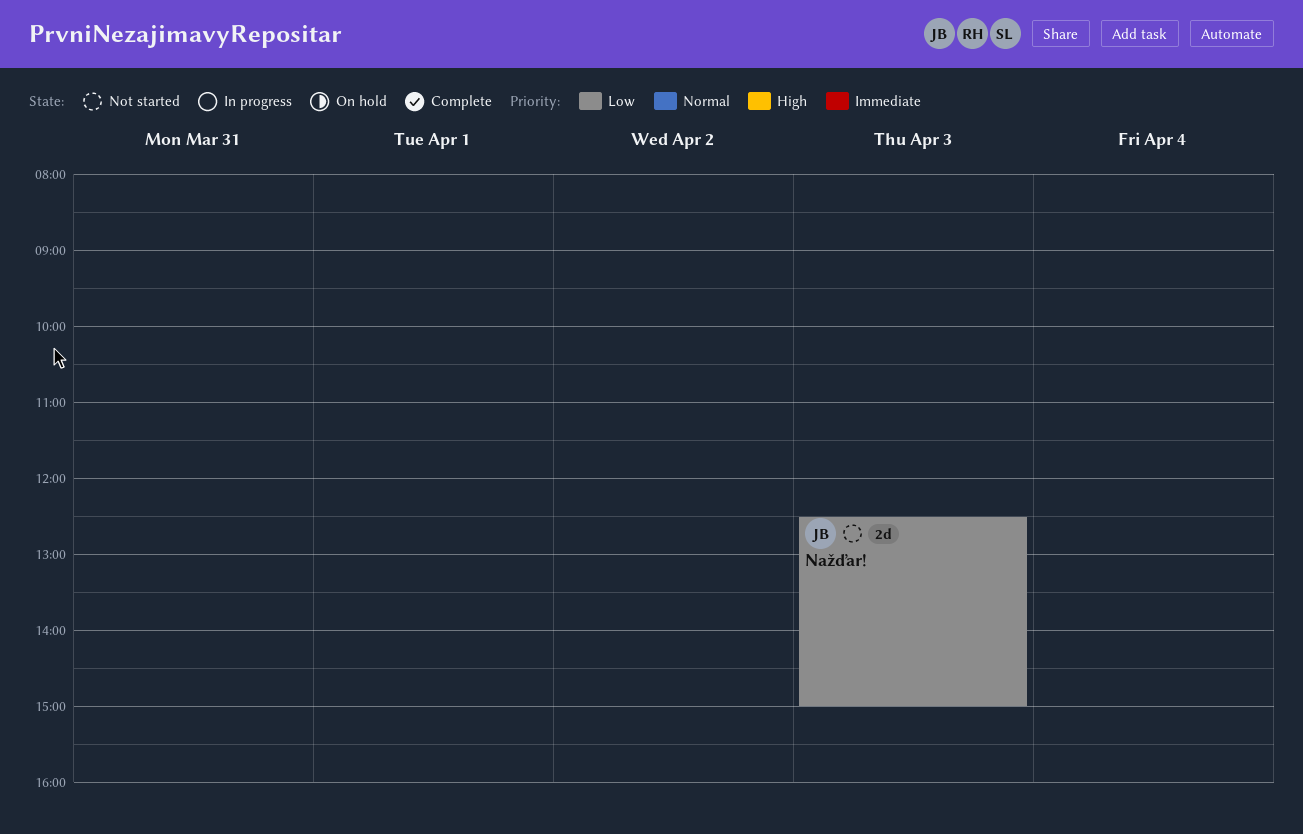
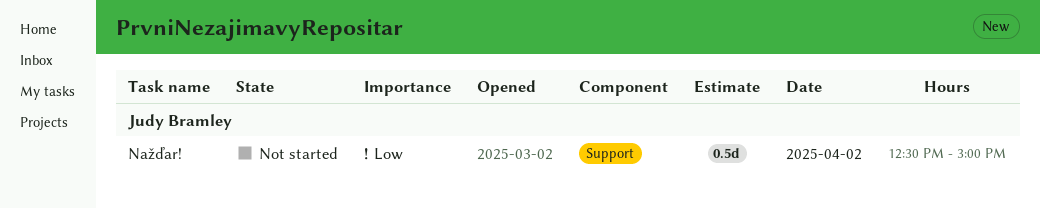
Nažďar!, estimate: 2d -> 0.5d
Nažďar!, day: Apr 3 -> Apr 2

